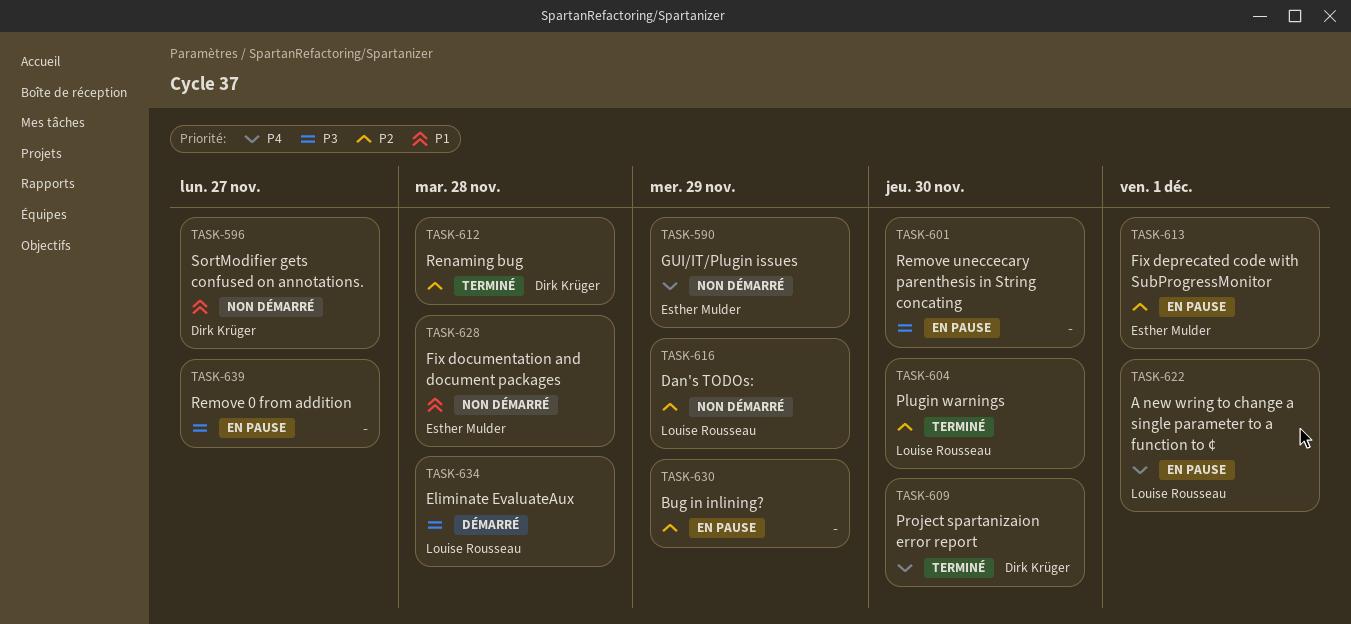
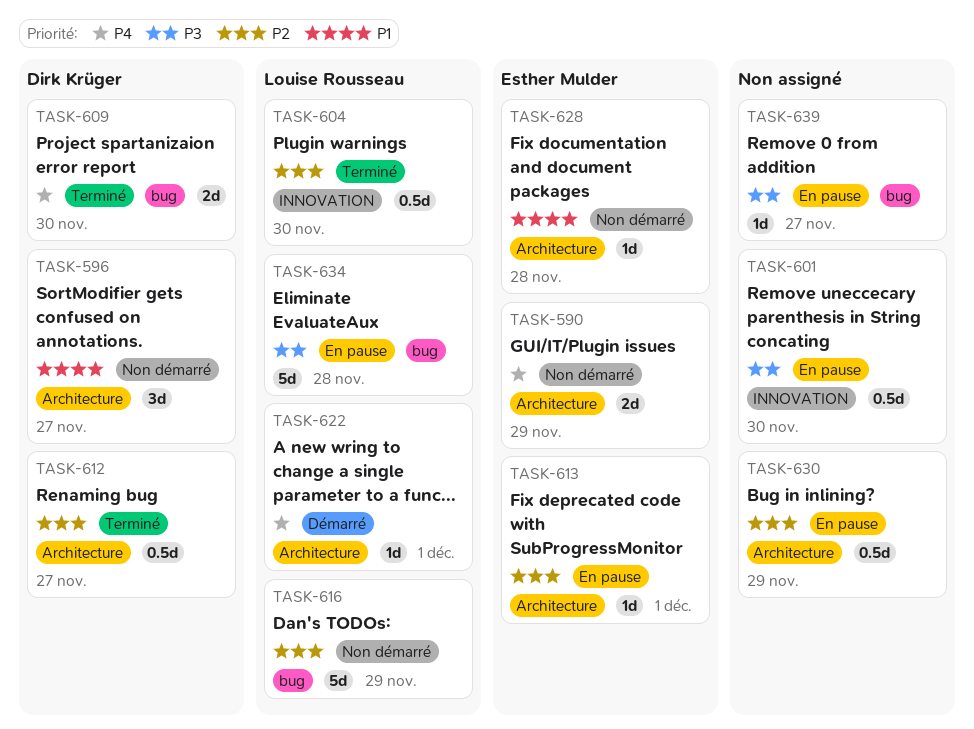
TASK-612, due: Nov 28 -> Nov 27
TASK-622, status: En pause -> Démarré
TASK-634, status: Démarré -> En pause

